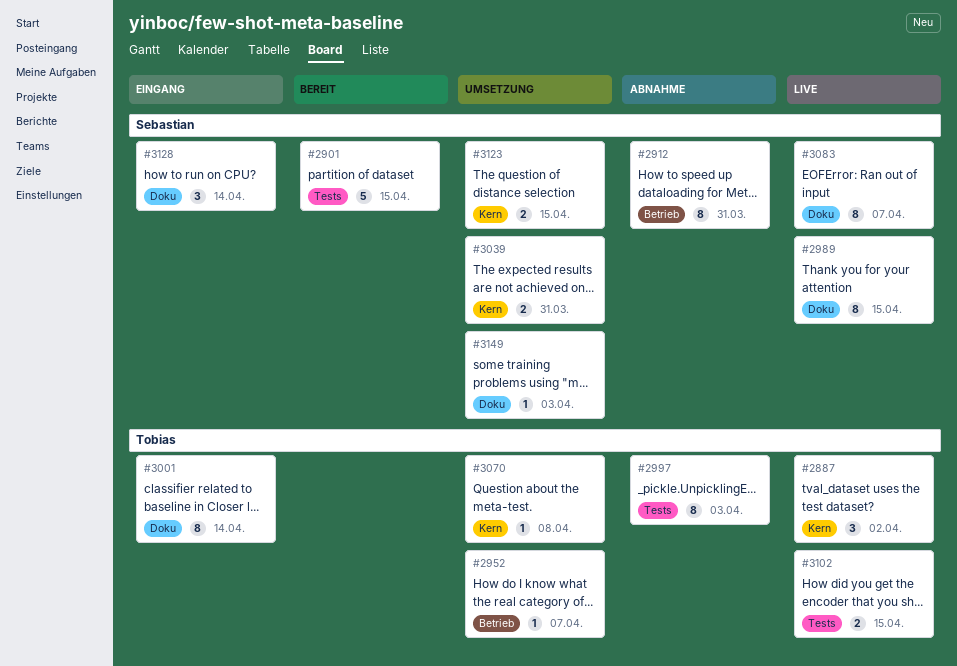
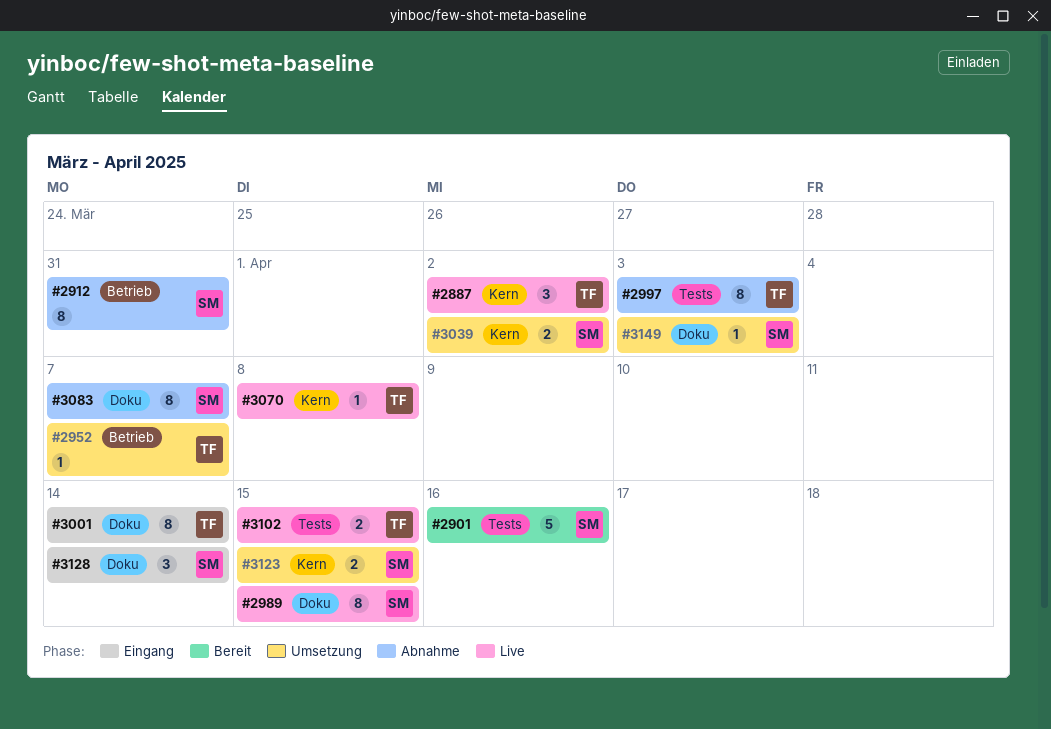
#2901, due: Apr 15 -> Apr 16
#3039, due: Mar 31 -> Apr 2
#3070, status: Umsetzung -> Live
#3083, status: Live -> Abnahme

